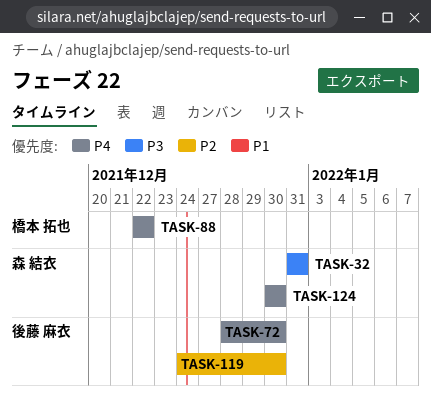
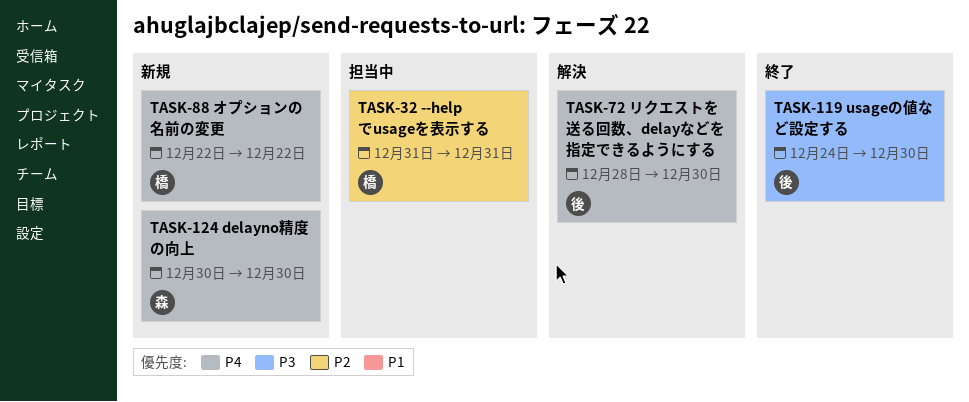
TASK-32, owner: 森 結衣 -> 橋本 拓也
TASK-32, priority: P3 -> P2
TASK-119, priority: P2 -> P3

